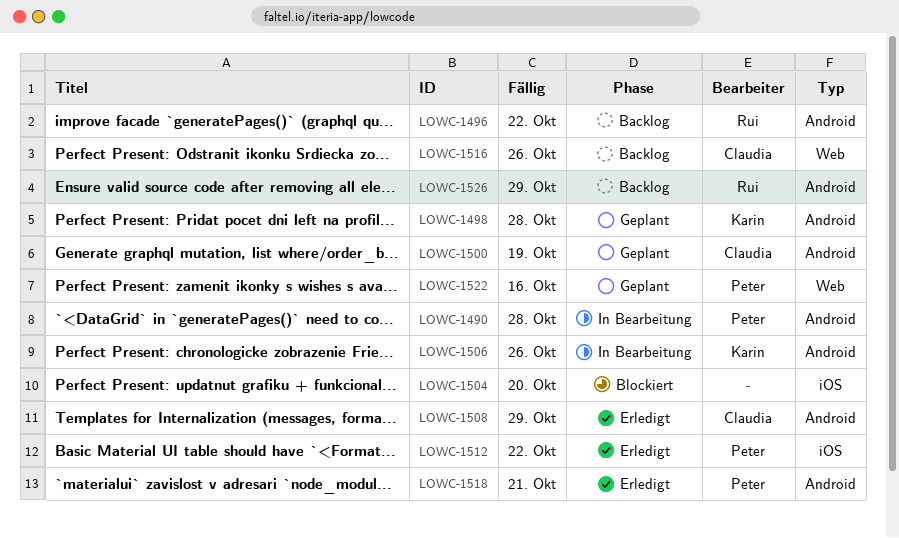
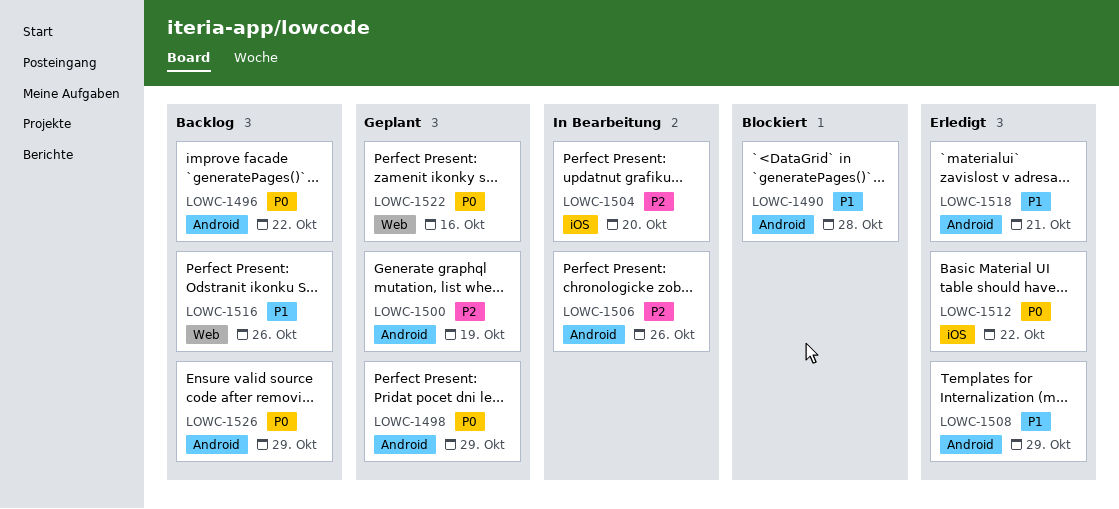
LOWC-1490, status: In Bearbeitung -> Blockiert
LOWC-1498, due: Oct 28 -> Oct 29
LOWC-1504, status: Blockiert -> In Bearbeitung

